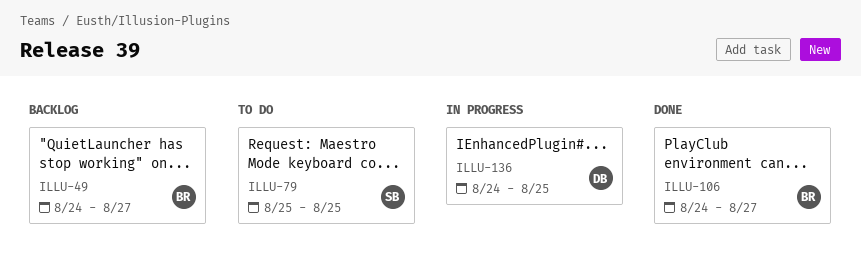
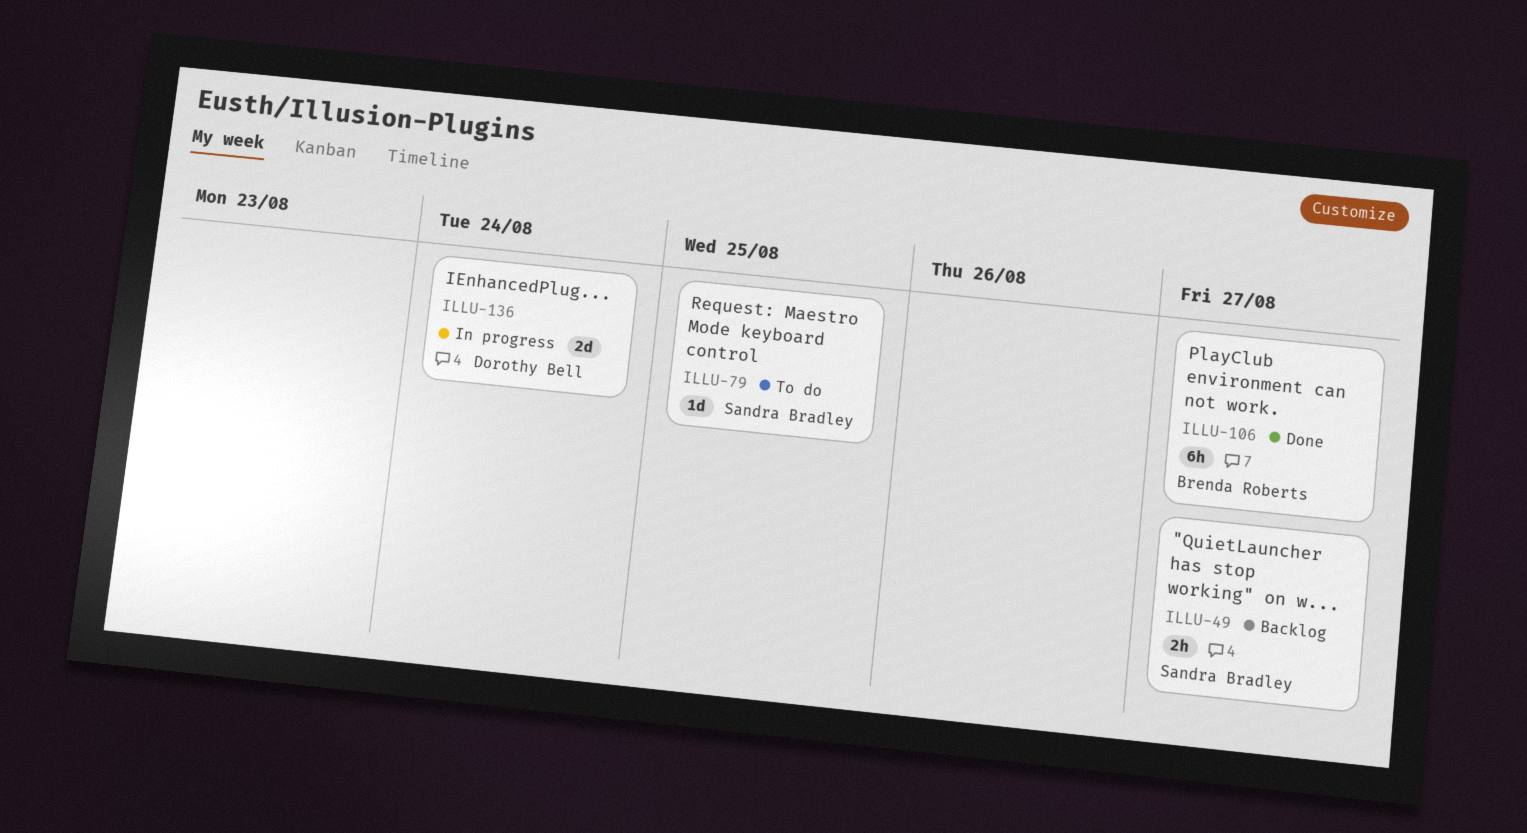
ILLU-49, owner: Brenda Roberts -> Sandra Bradley
ILLU-136, due: Aug 25 -> Aug 24

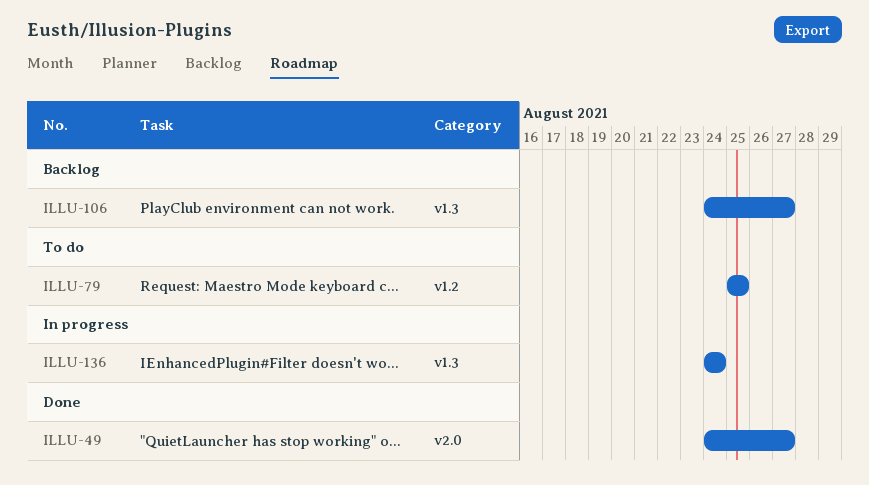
ILLU-49, status: Backlog -> Done
ILLU-106, status: Done -> Backlog

